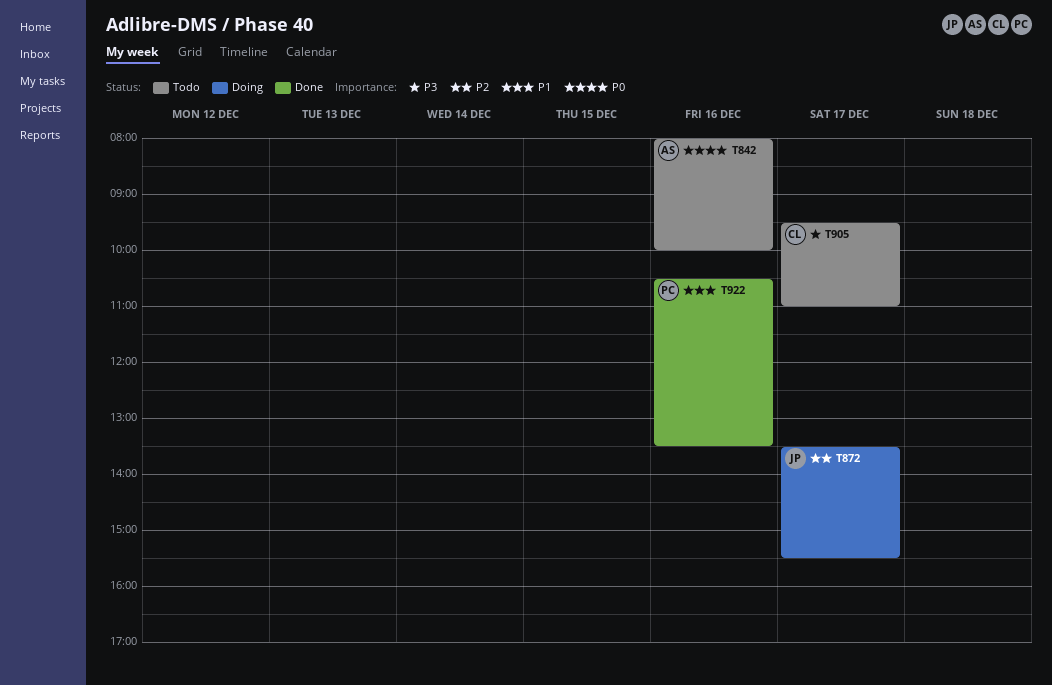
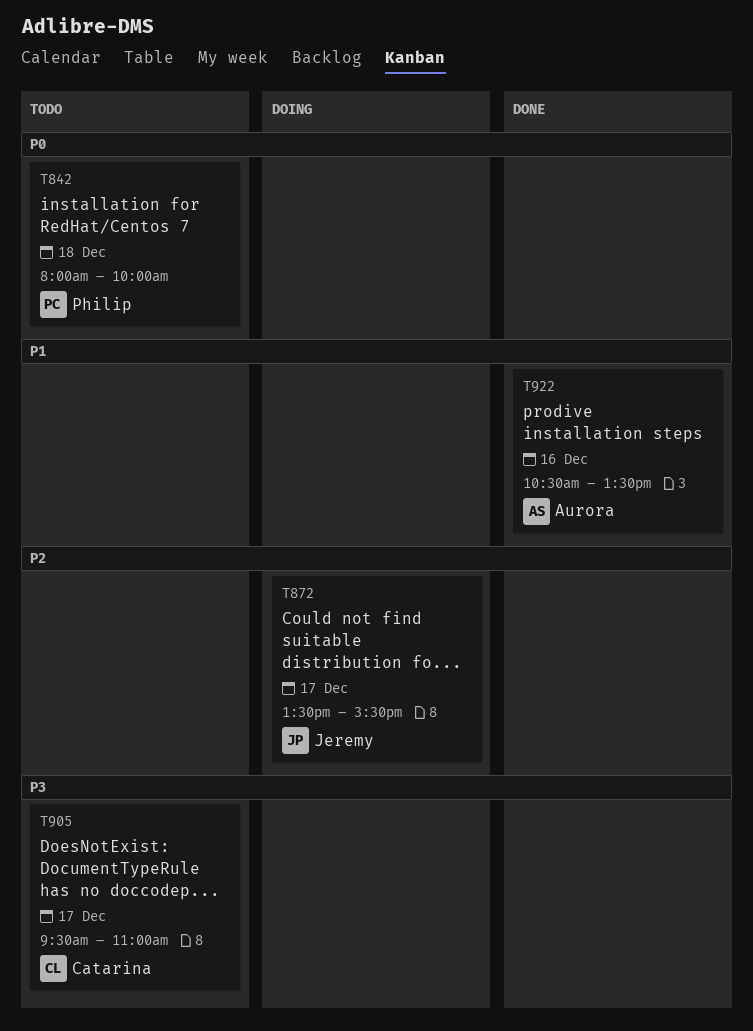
T842, owner: Aurora -> Philip
T842, day: Dec 16 -> Dec 18
T922, owner: Philip -> Aurora

